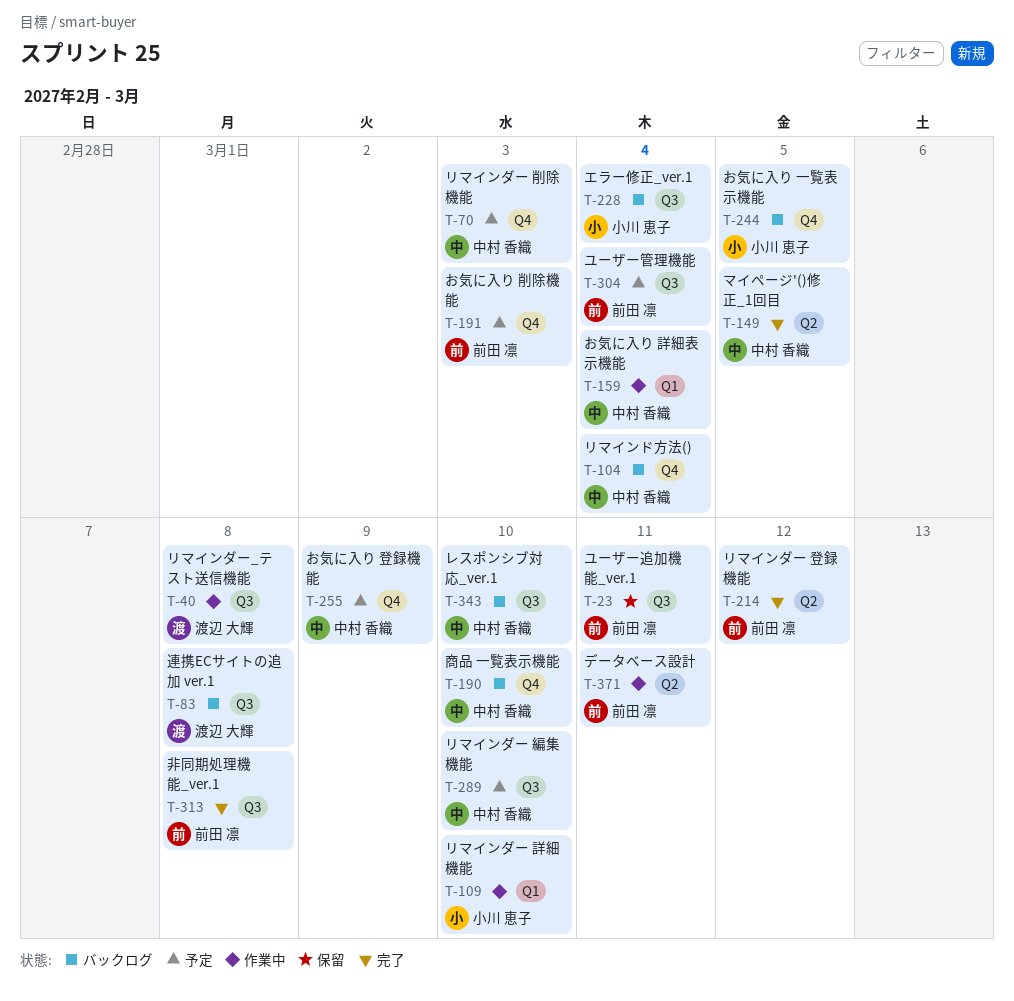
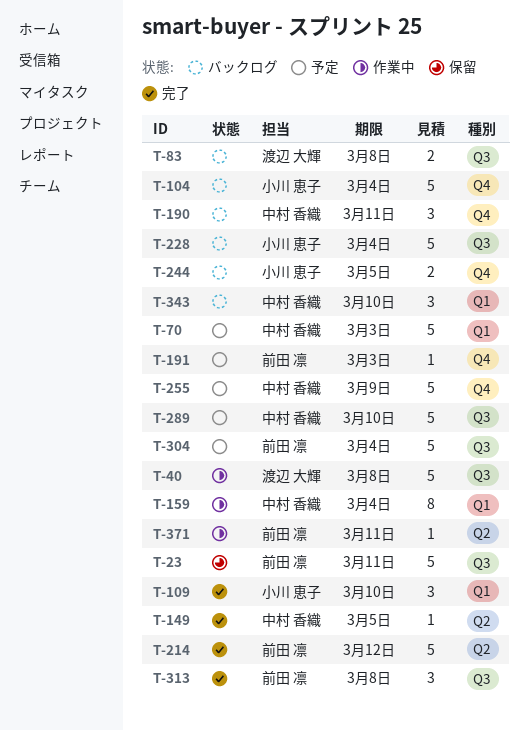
T-70, label: Q4 -> Q1
T-104, owner: 中村 香織 -> 小川 恵子
T-109, status: 作業中 -> 完了
T-190, due: Mar 10 -> Mar 11
T-343, label: Q3 -> Q1

